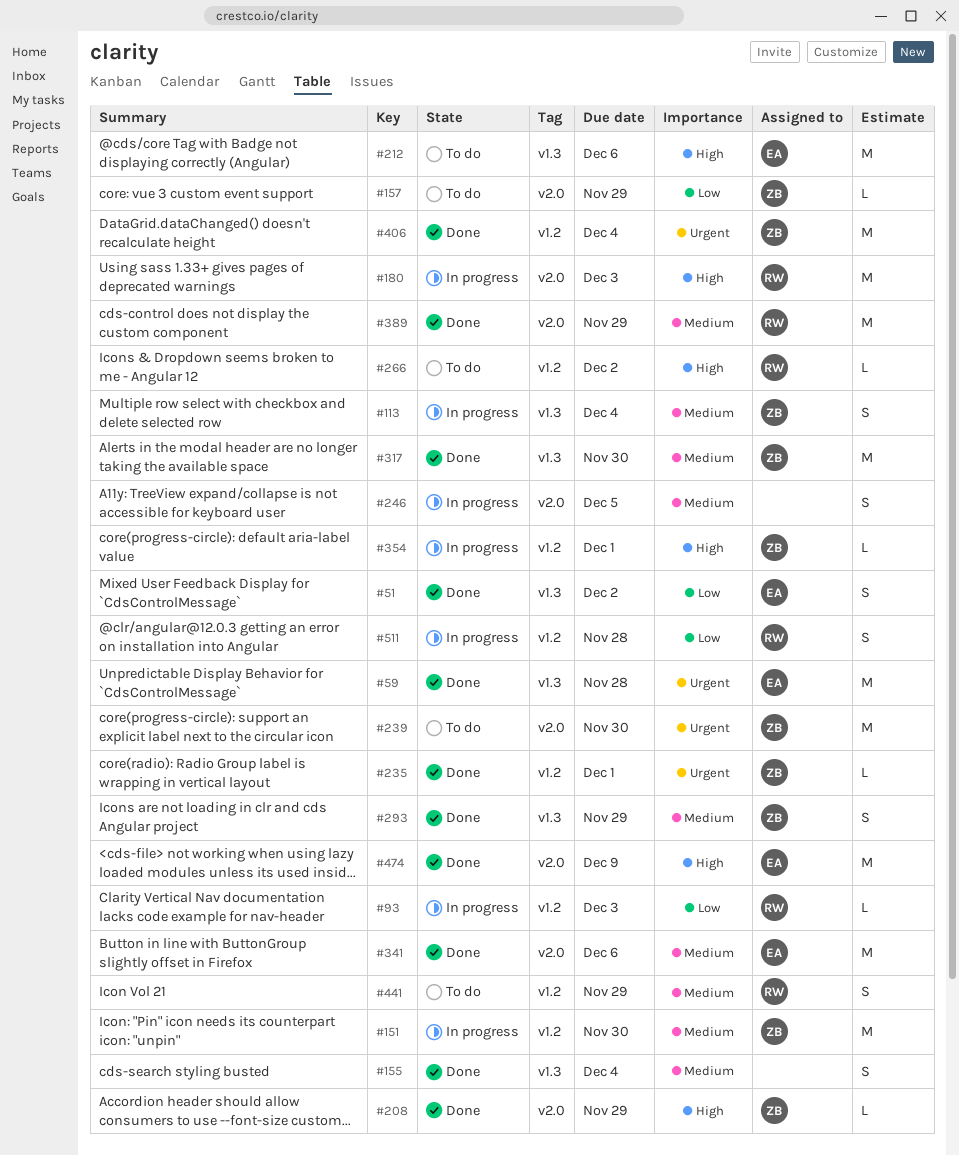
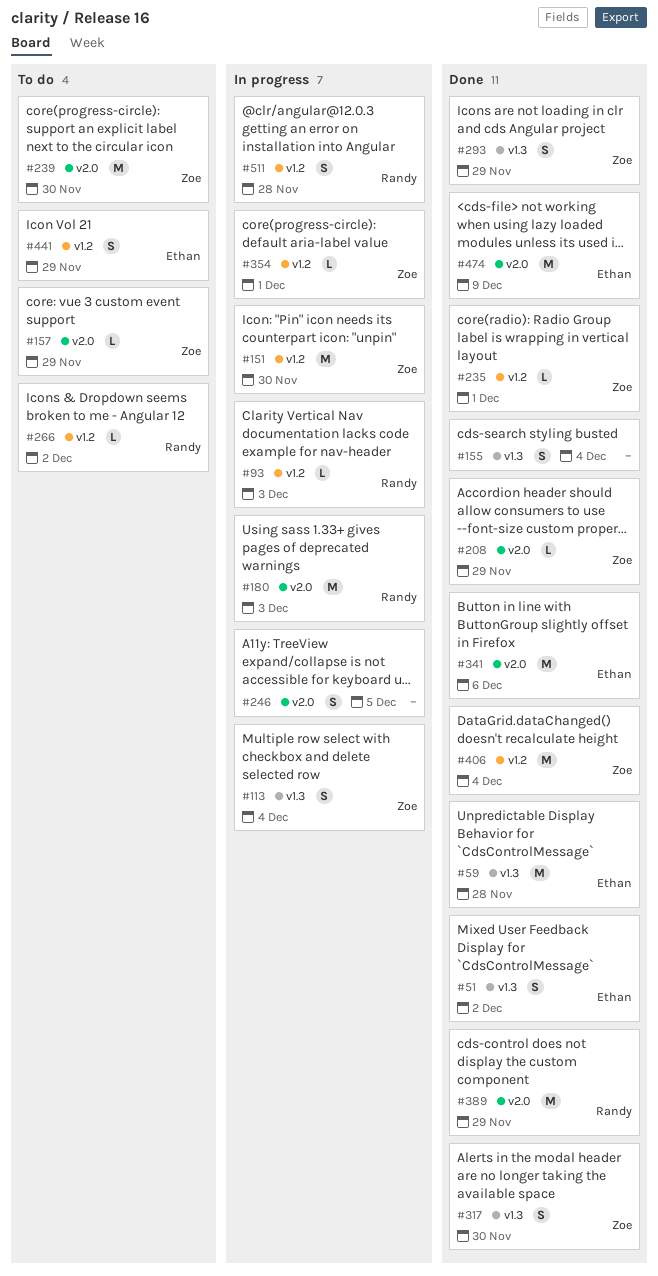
#212: present -> none
#317, estimate: M -> S
#441, owner: Randy -> Ethan

